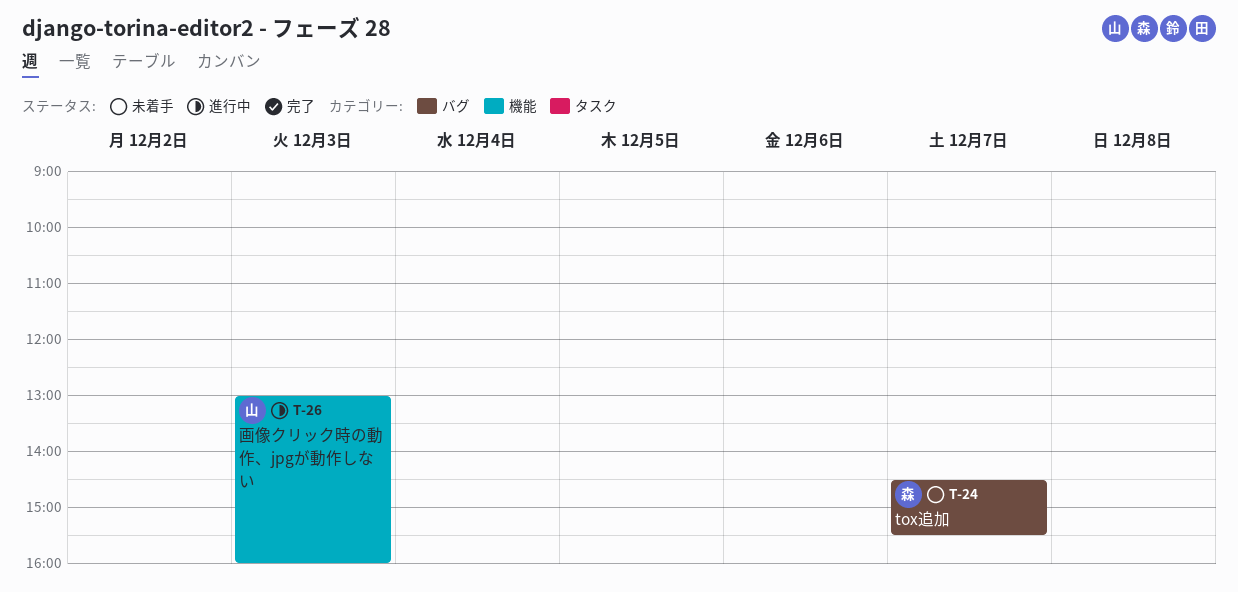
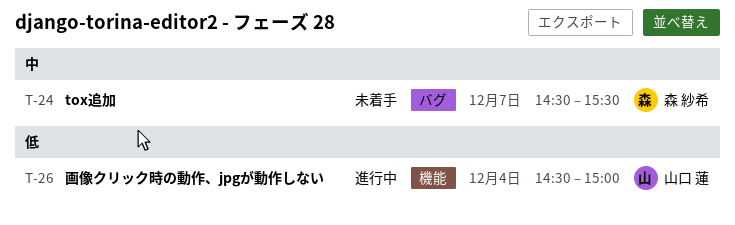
T-26, day: Dec 3 -> Dec 4
T-26, begins: 13:00 -> 14:30
T-26, ends: 16:00 -> 15:00

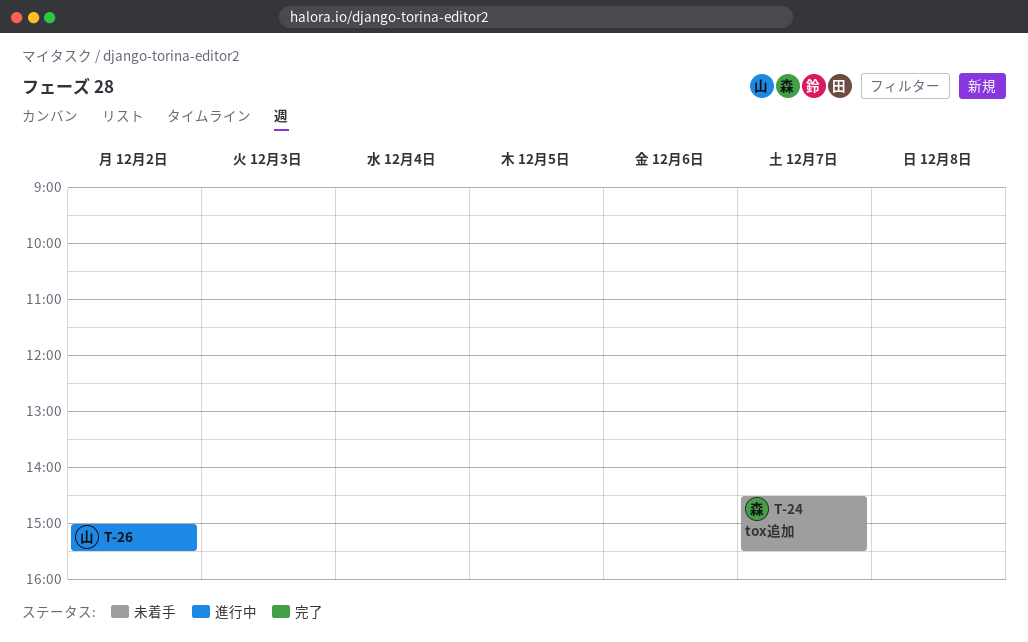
T-26, day: Dec 4 -> Dec 2
T-26, begins: 14:30 -> 15:00
T-26, ends: 15:00 -> 15:30

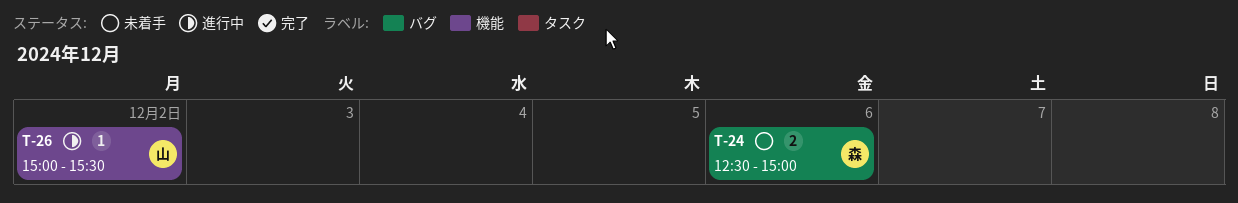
T-24, day: Dec 7 -> Dec 6
T-24, begins: 14:30 -> 12:30
T-24, ends: 15:30 -> 15:00

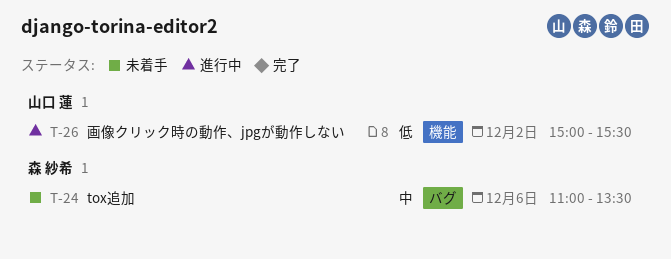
T-24, begins: 12:30 -> 11:00
T-24, ends: 15:00 -> 13:30

